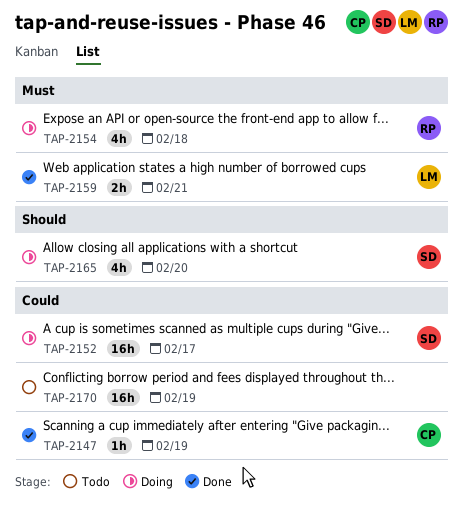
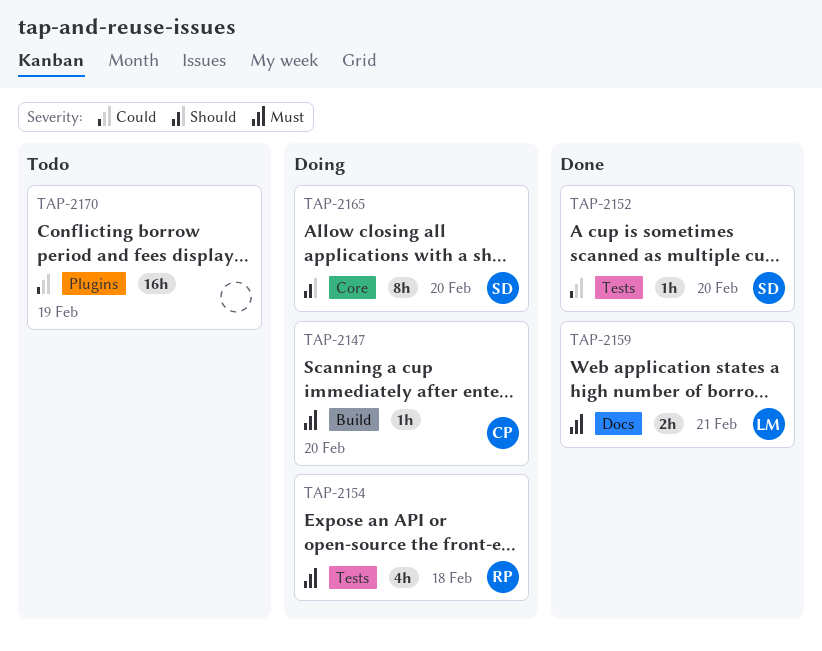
TAP-2147, status: Done -> Doing
TAP-2147, priority: Could -> Must
TAP-2147, due: Feb 19 -> Feb 20
TAP-2152, status: Doing -> Done
TAP-2152, estimate: 16h -> 1h
TAP-2152, due: Feb 17 -> Feb 20
TAP-2165, estimate: 4h -> 8h

